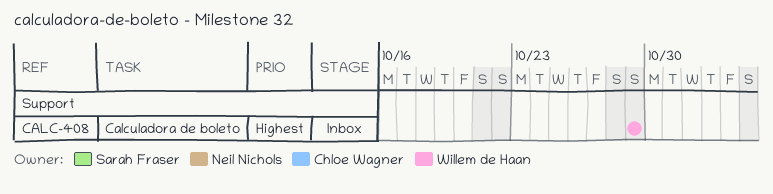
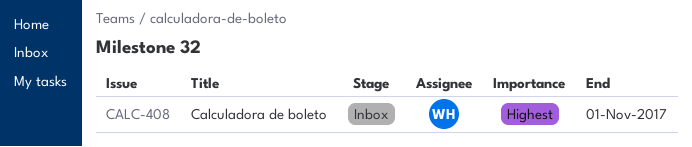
CALC-408, due: Oct 29 -> Nov 1

